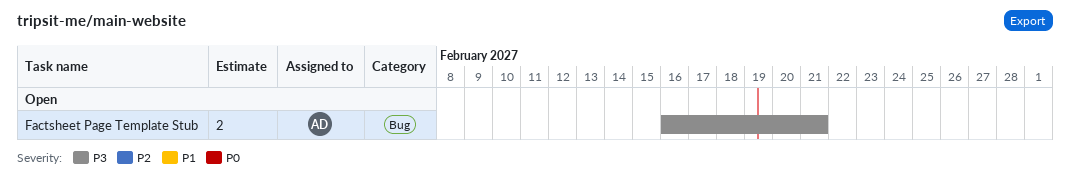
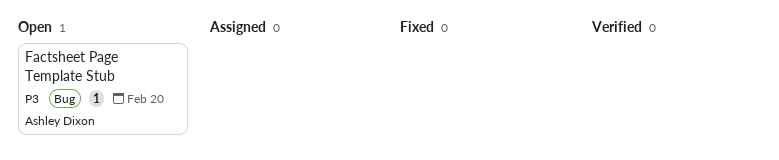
Factsheet Page Template Stub, estimate: 2 -> 1
Factsheet Page Template Stub, due: Feb 21 -> Feb 20

